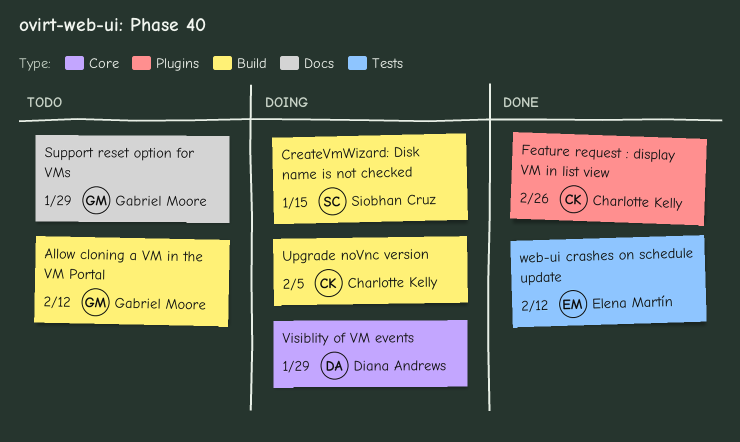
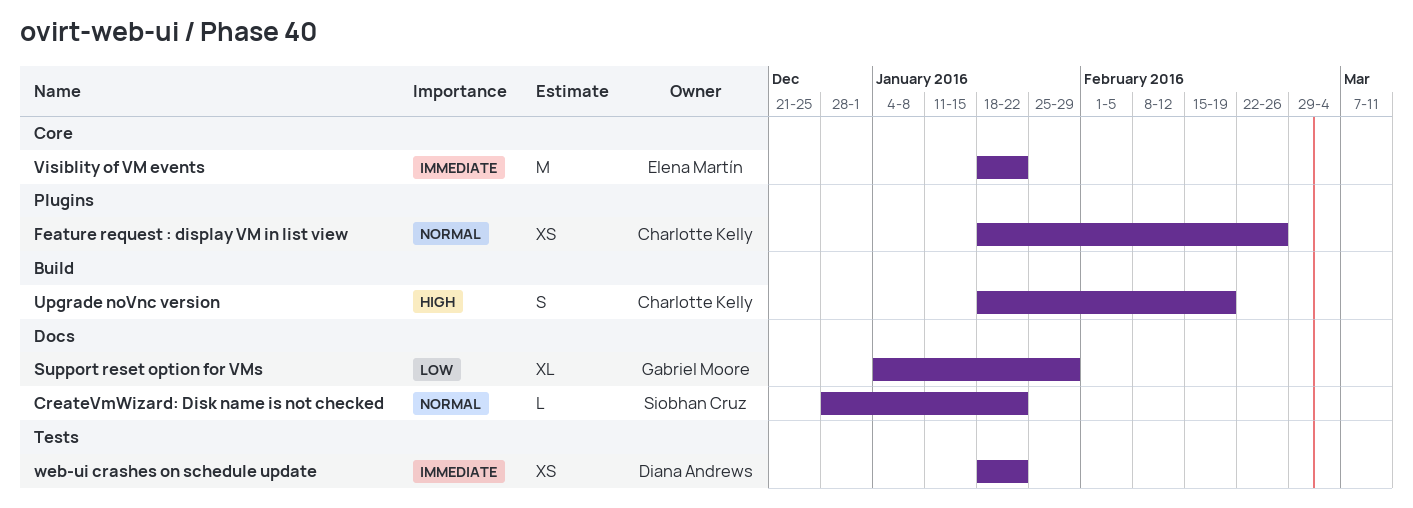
Allow cloning a VM in the VM Portal: present -> none
CreateVmWizard: Disk name is not checked, label: Build -> Docs
CreateVmWizard: Disk name is not checked, due: Jan 15 -> Jan 22
Upgrade noVnc version, due: Feb 5 -> Feb 19
Visiblity of VM events, owner: Diana Andrews -> Elena Martín
Visiblity of VM events, due: Jan 29 -> Jan 22
web-ui crashes on schedule update, owner: Elena Martín -> Diana Andrews
web-ui crashes on schedule update, due: Feb 12 -> Jan 22

